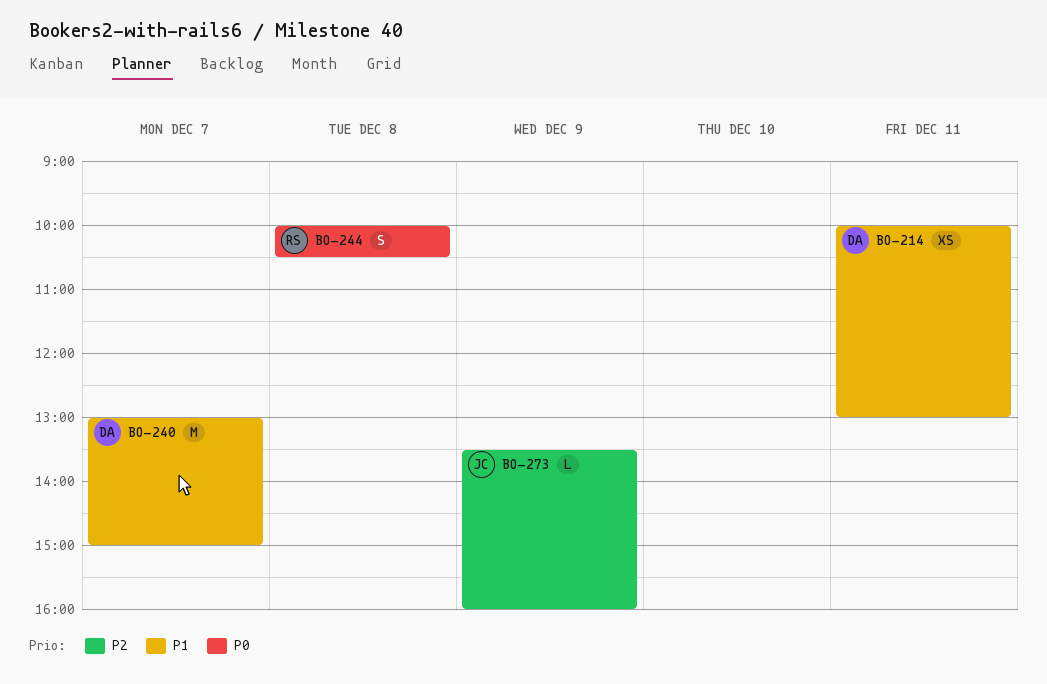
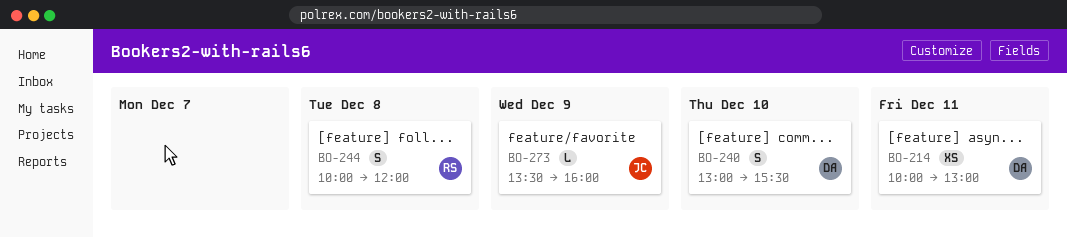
BO-240, estimate: M -> S
BO-240, day: Dec 7 -> Dec 10
BO-240, ends: 15:00 -> 15:30
BO-244, ends: 10:30 -> 12:00

